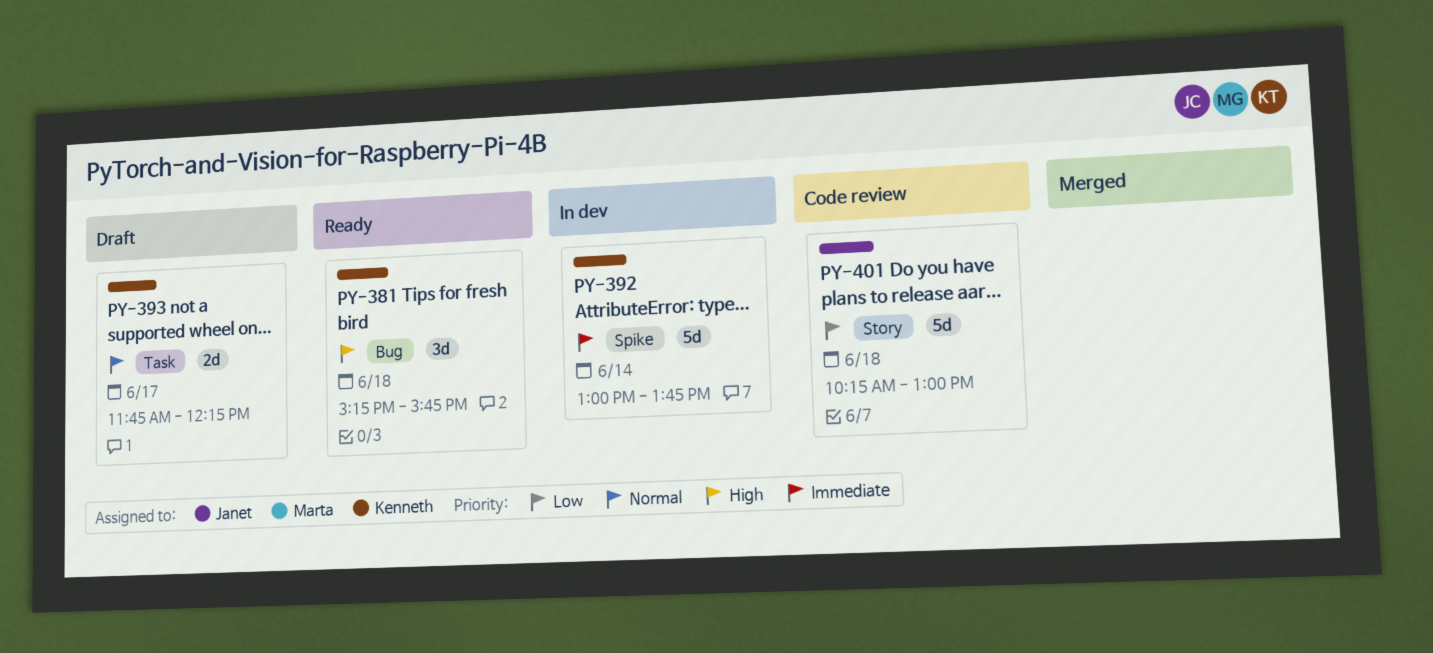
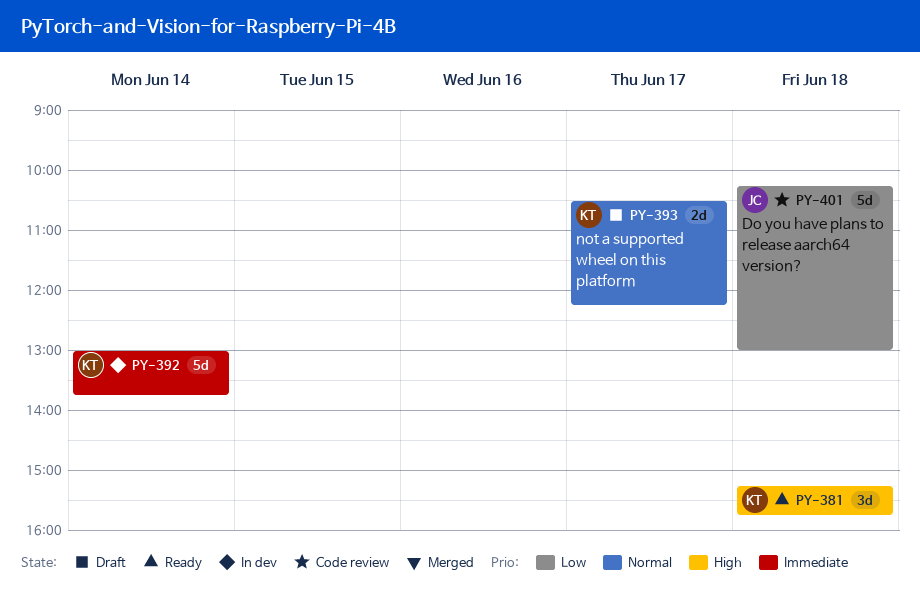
PY-393, begins: 11:45 -> 10:30

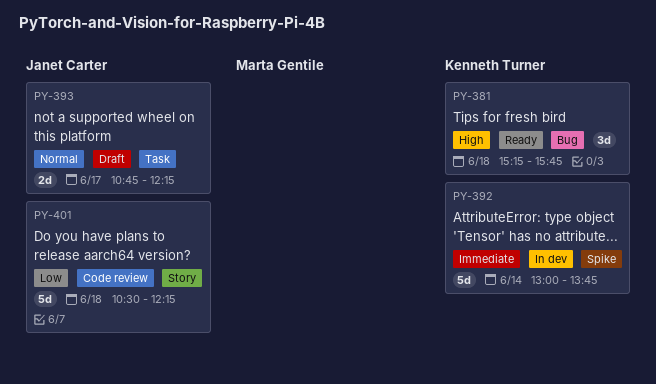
PY-393, owner: Kenneth Turner -> Janet Carter
PY-393, begins: 10:30 -> 10:45
PY-401, begins: 10:15 -> 10:30
PY-401, ends: 13:00 -> 12:15

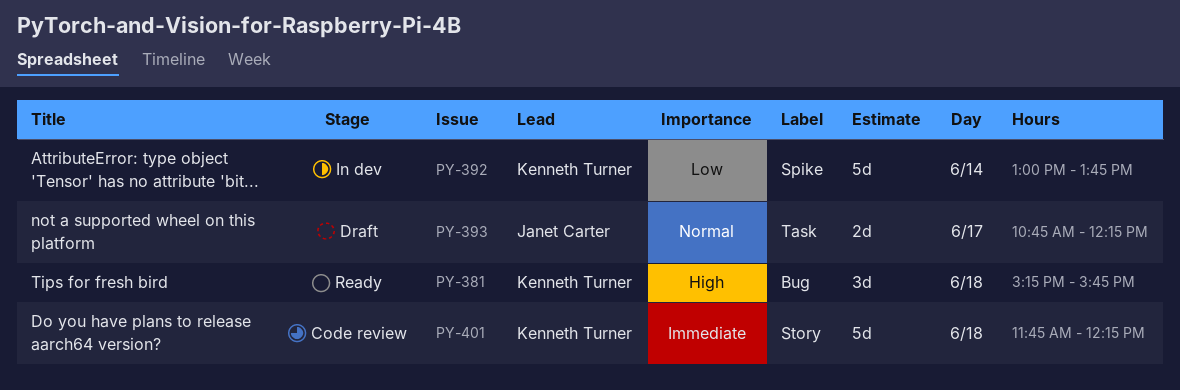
PY-392, priority: Immediate -> Low
PY-401, owner: Janet Carter -> Kenneth Turner
PY-401, priority: Low -> Immediate
PY-401, begins: 10:30 -> 11:45

